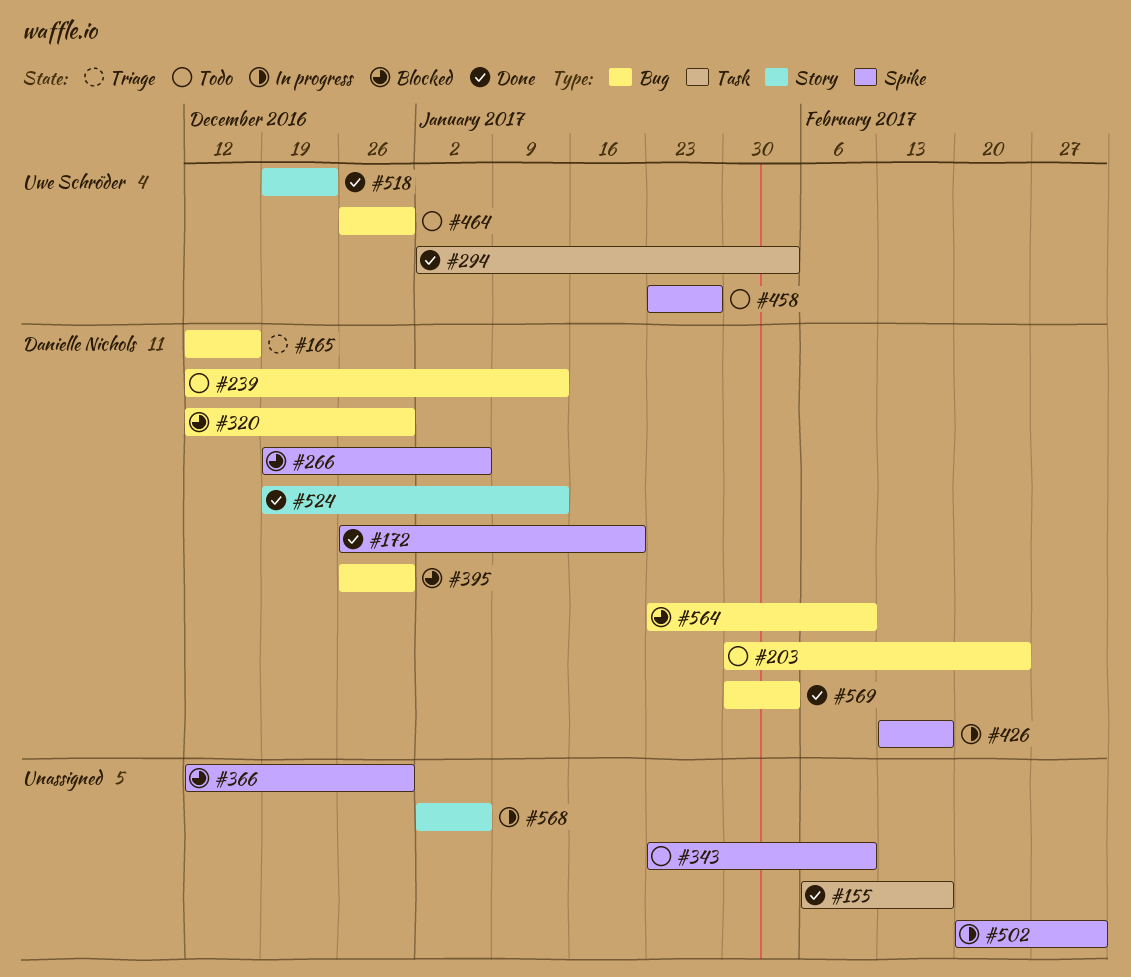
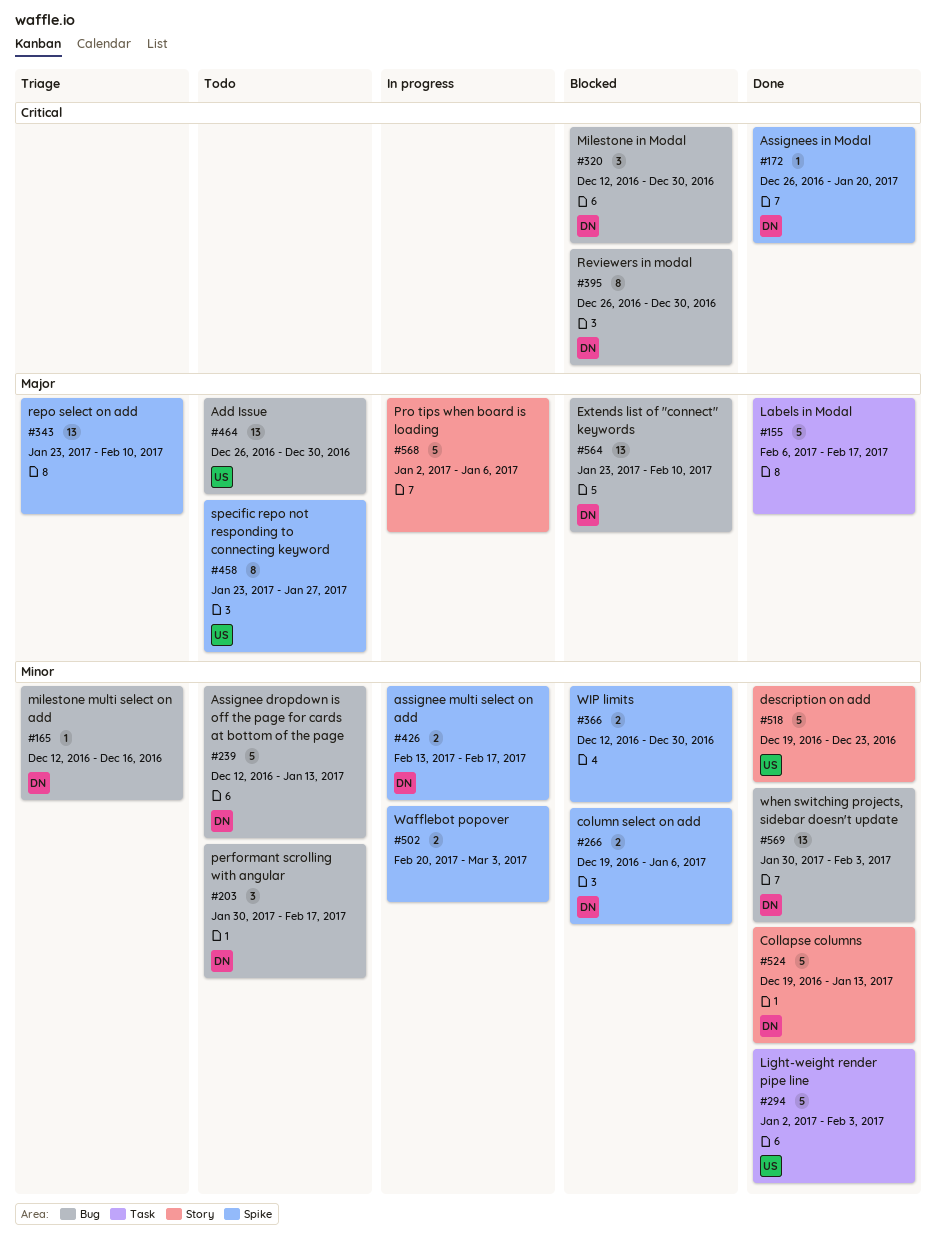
#203, due: Feb 24 -> Feb 17
#343, status: Todo -> Triage

